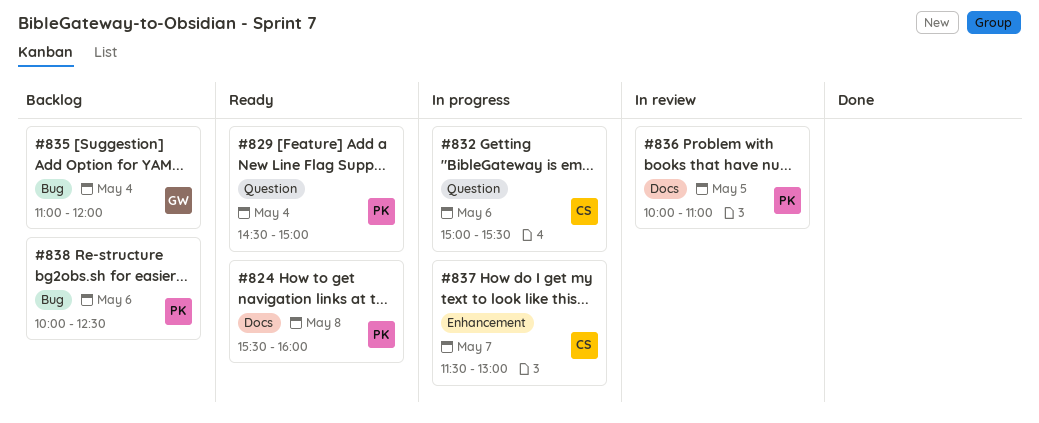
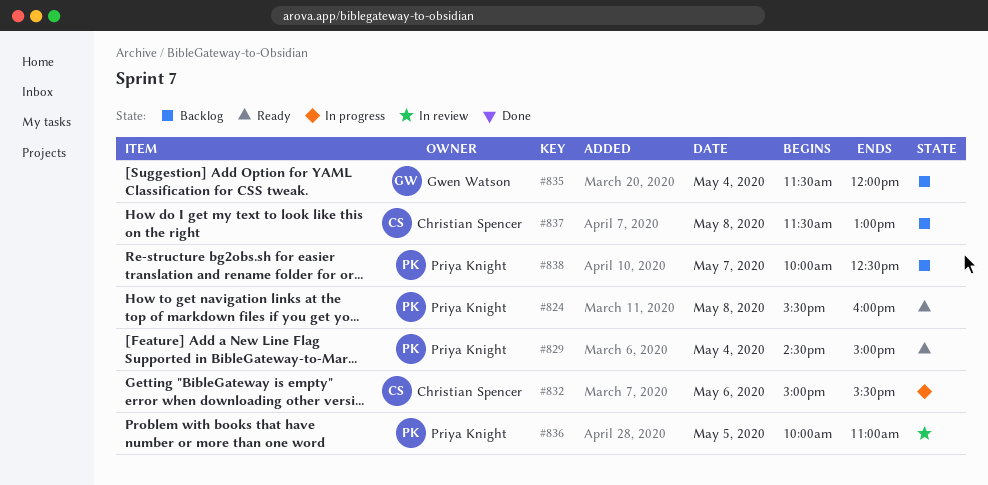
#835, begins: 11:00 -> 11:30
#837, status: In progress -> Backlog
#837, day: May 7 -> May 8
#838, day: May 6 -> May 7

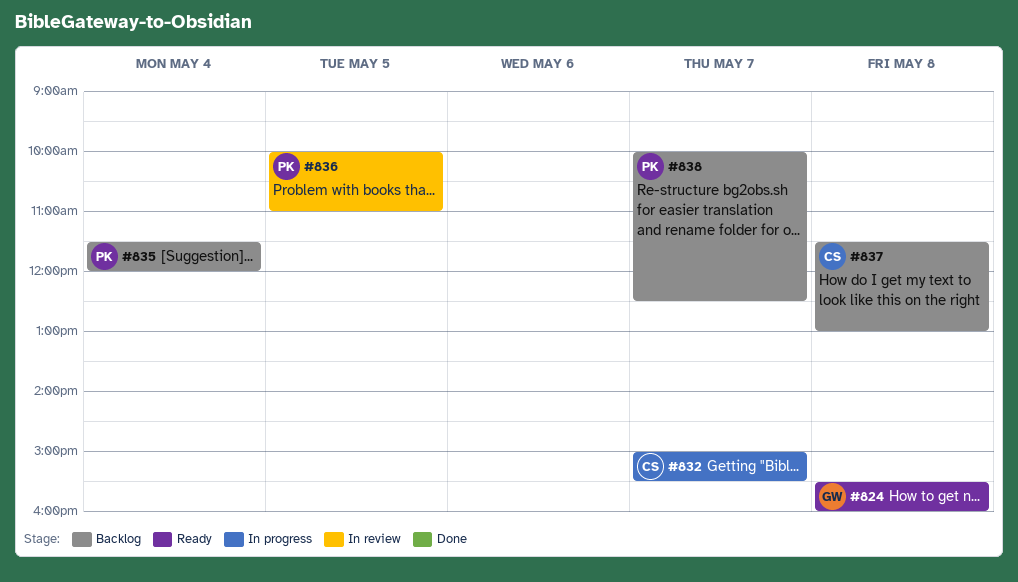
#824, owner: Priya Knight -> Gwen Watson
#829: present -> none
#832, day: May 6 -> May 7
#835, owner: Gwen Watson -> Priya Knight

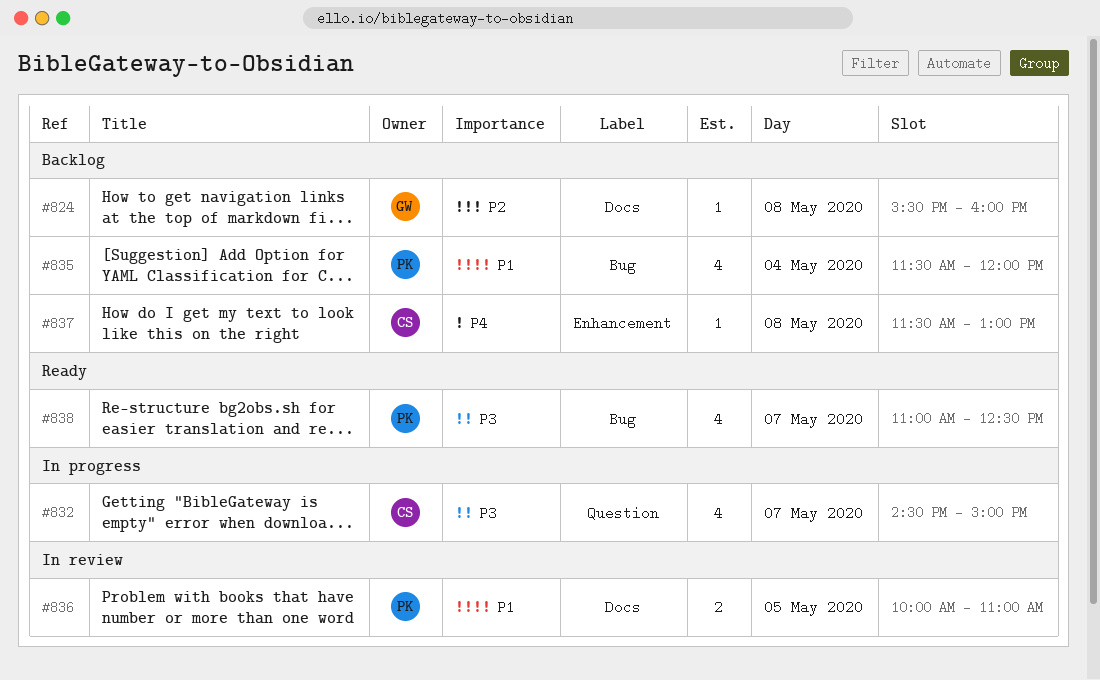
#824, status: Ready -> Backlog
#832, begins: 15:00 -> 14:30
#832, ends: 15:30 -> 15:00
#838, status: Backlog -> Ready
#838, begins: 10:00 -> 11:00

